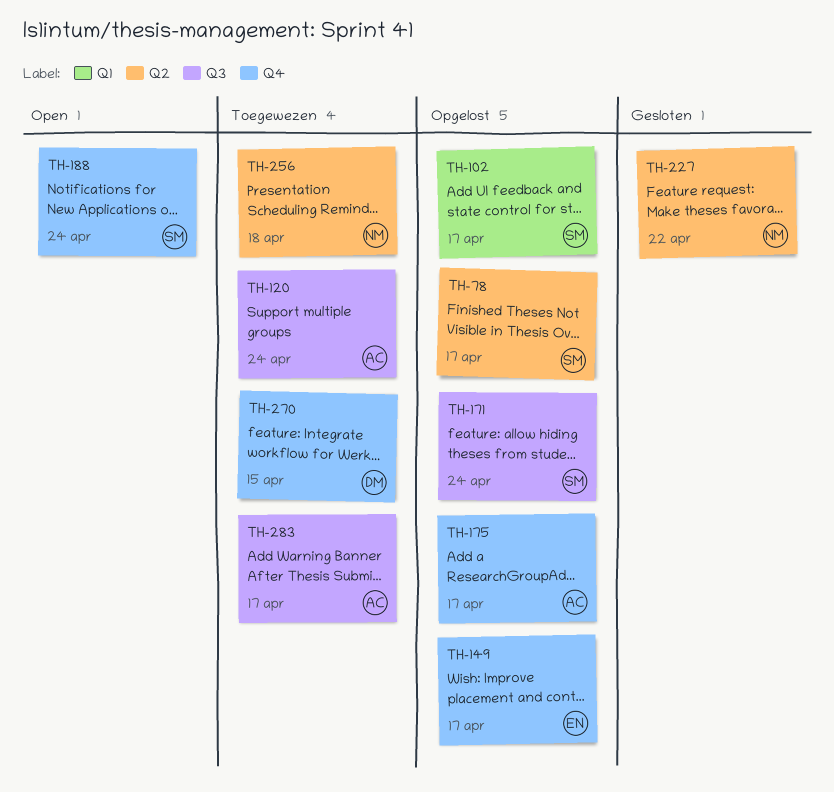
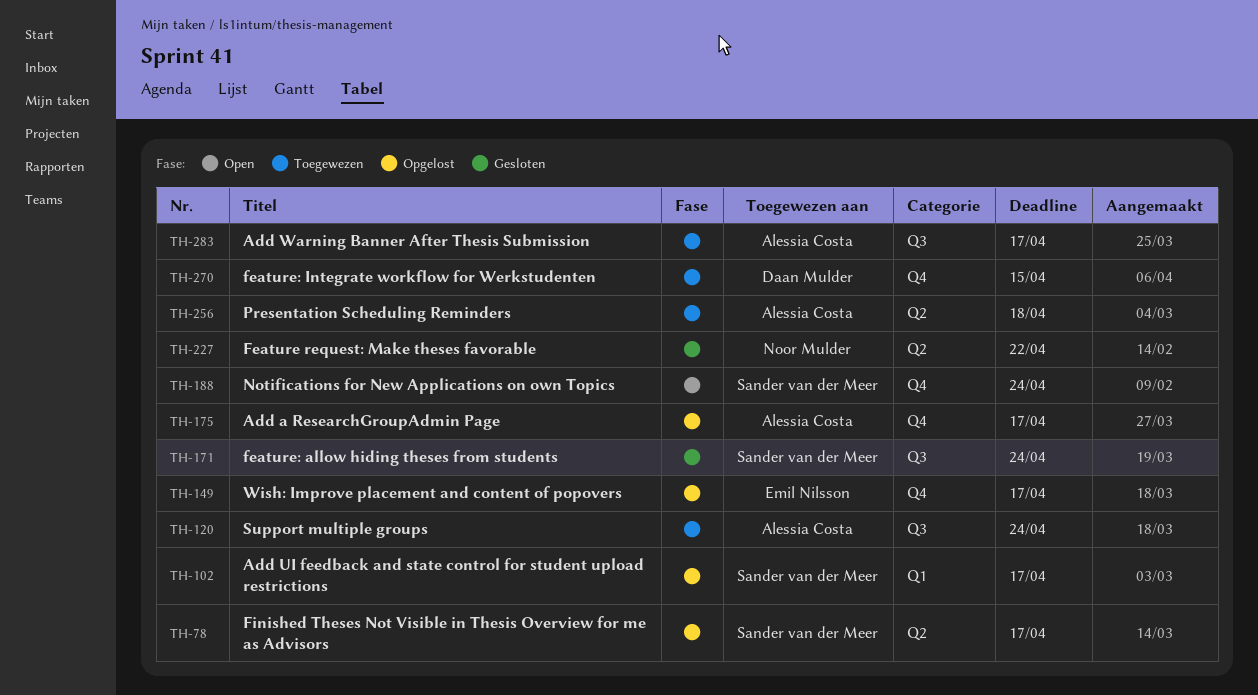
TH-171, status: Opgelost -> Gesloten
TH-256, owner: Noor Mulder -> Alessia Costa

